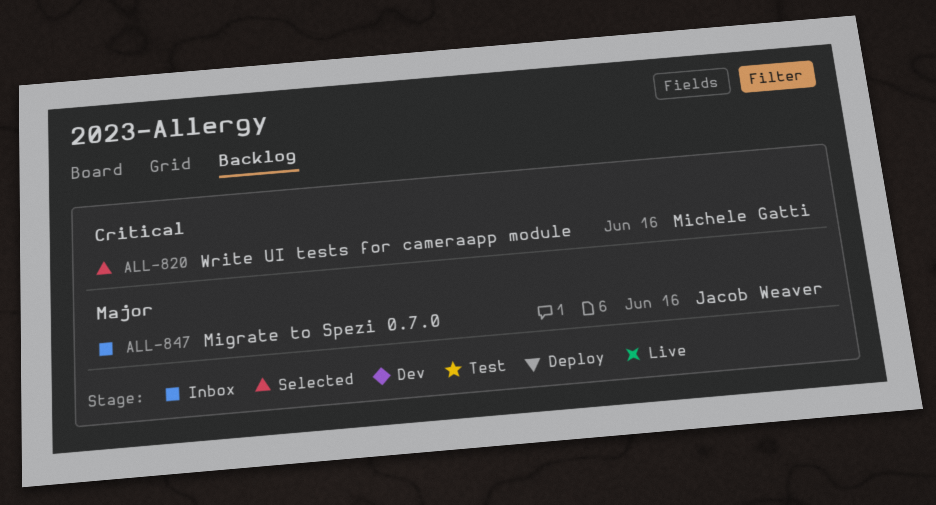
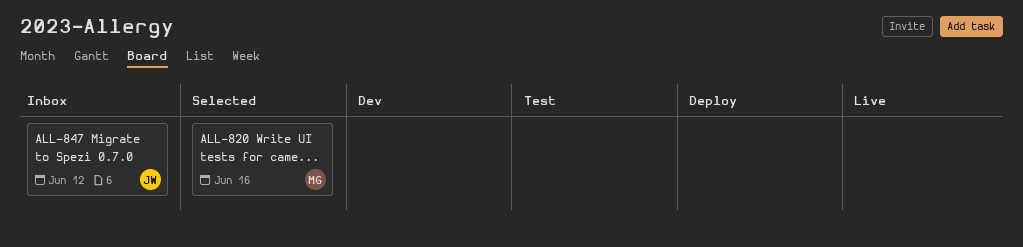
ALL-847, due: Jun 16 -> Jun 12

